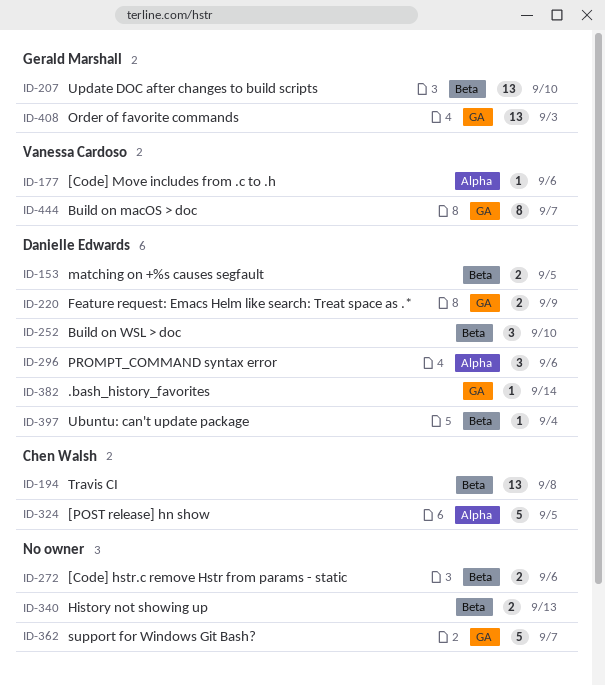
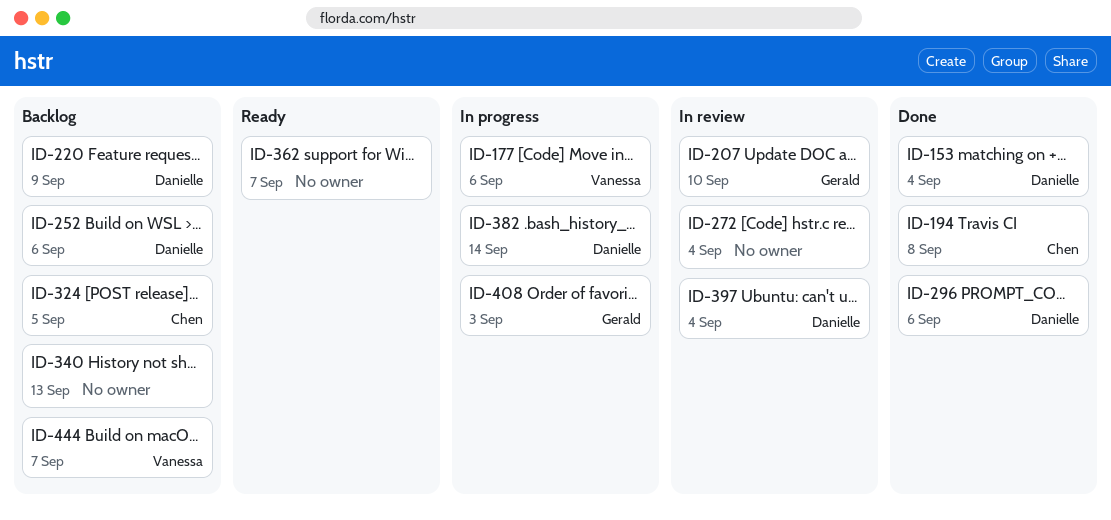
ID-153, due: Sep 5 -> Sep 4
ID-252, due: Sep 10 -> Sep 6
ID-272, due: Sep 6 -> Sep 4

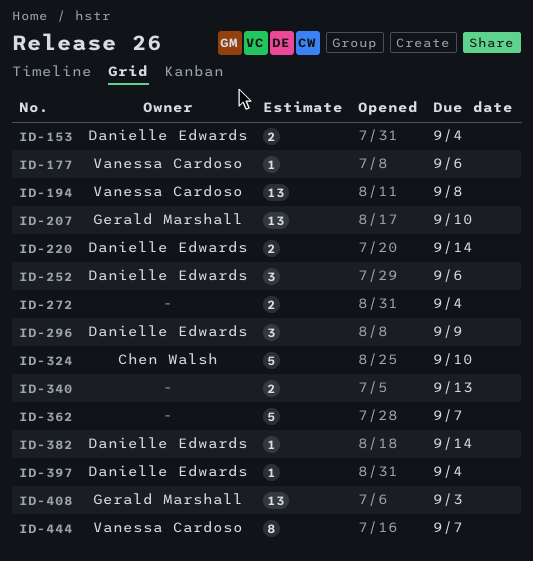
ID-194, owner: Chen Walsh -> Vanessa Cardoso
ID-220, due: Sep 9 -> Sep 14
ID-296, due: Sep 6 -> Sep 9
ID-324, due: Sep 5 -> Sep 10

